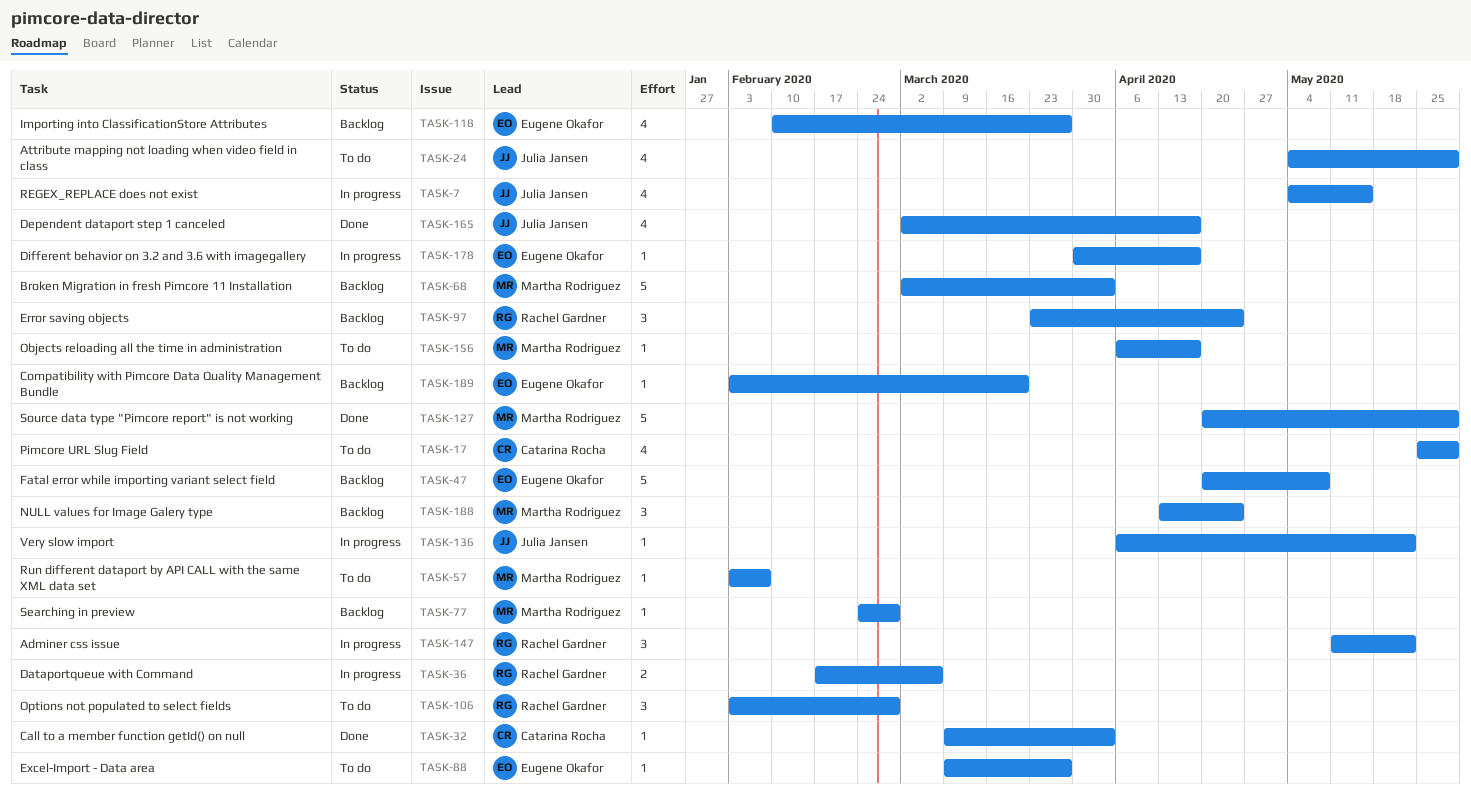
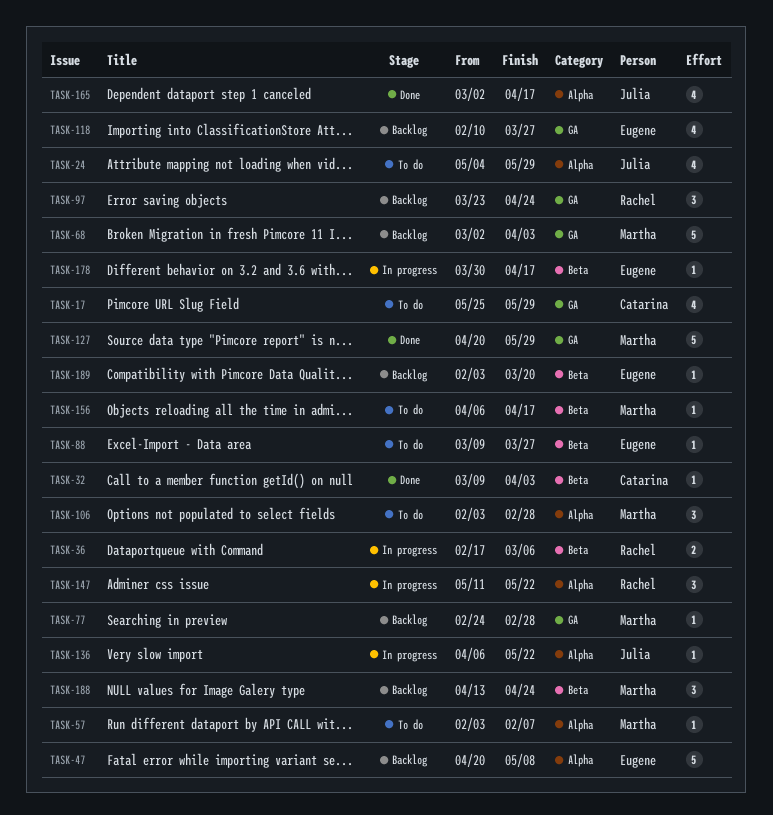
TASK-7: present -> none
TASK-106, owner: Rachel Gardner -> Martha Rodriguez

